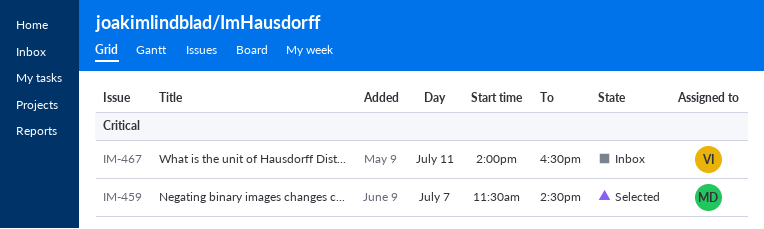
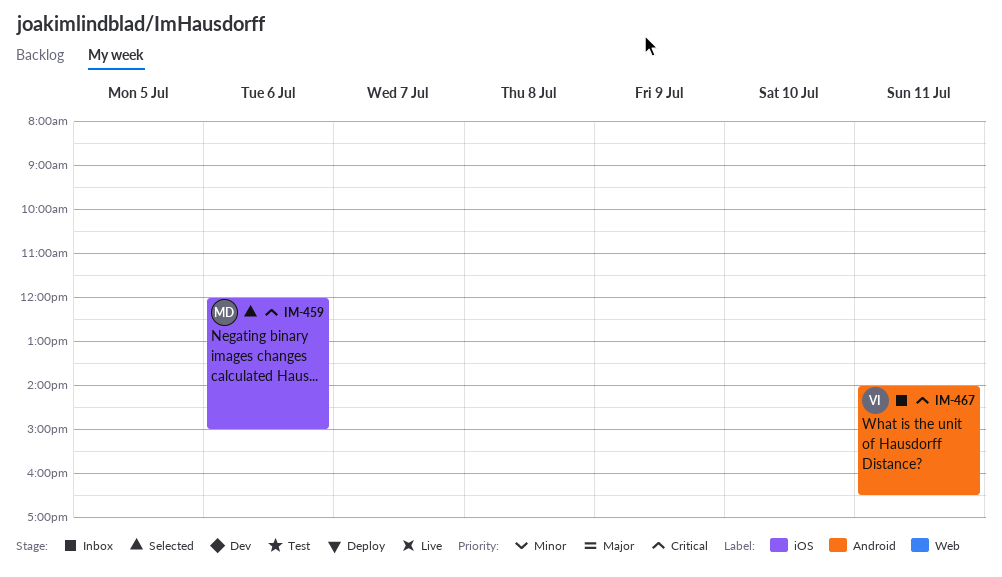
IM-459, day: Jul 7 -> Jul 6
IM-459, begins: 11:30 -> 12:00
IM-459, ends: 14:30 -> 15:00

